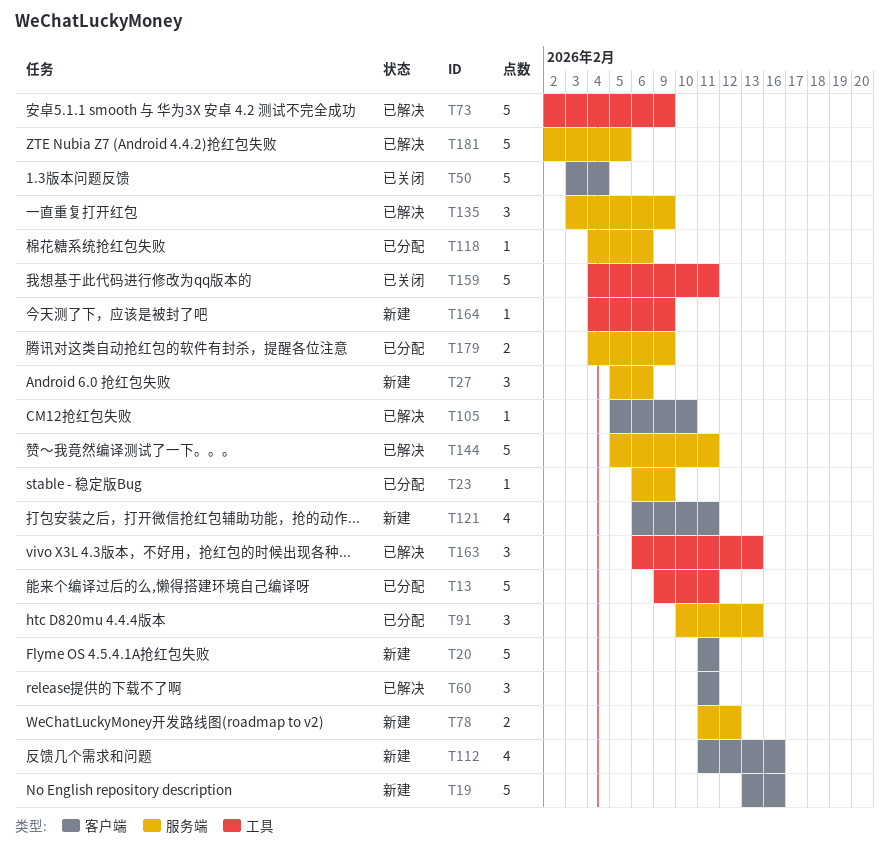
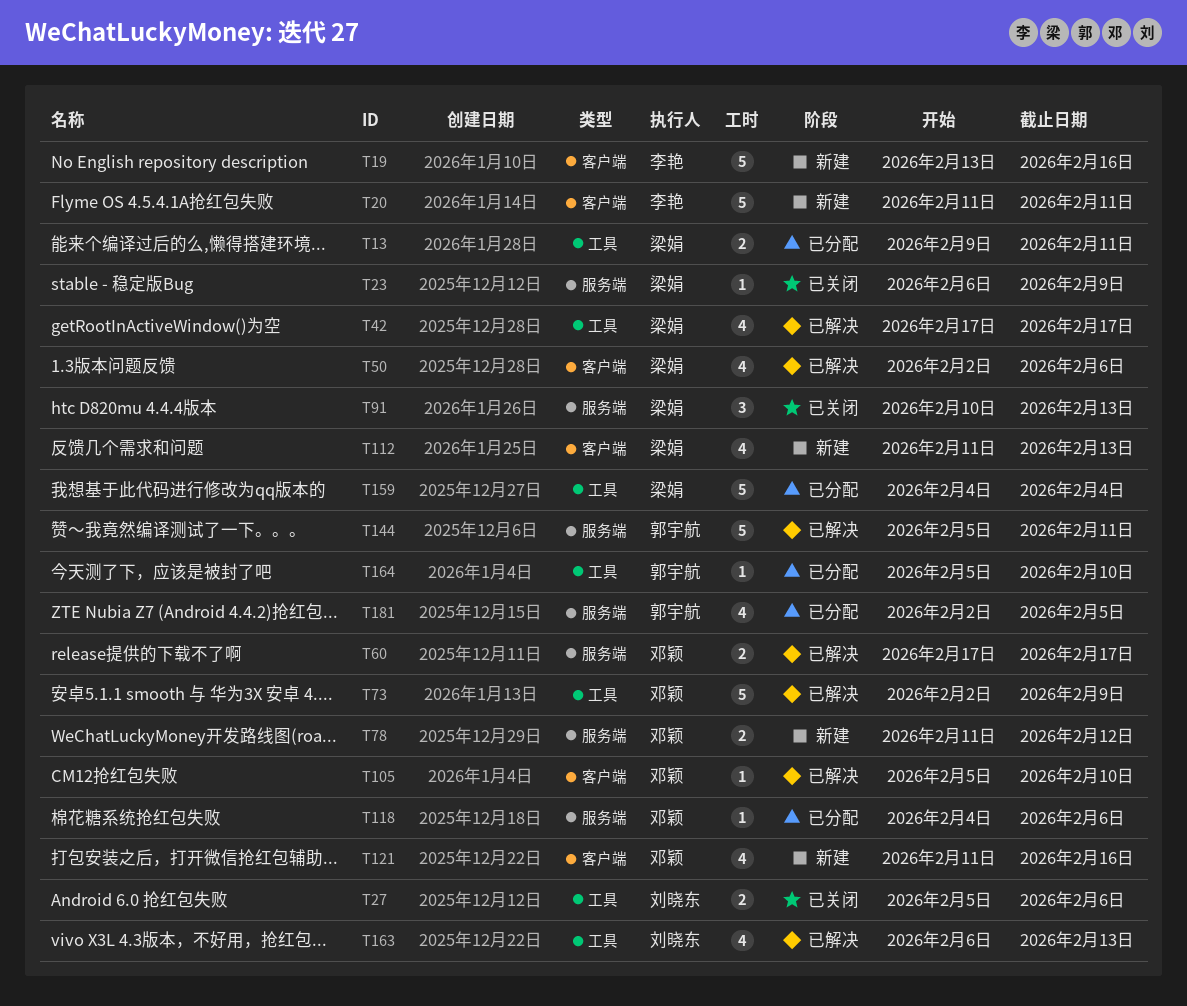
T13, estimate: 5 -> 2
T23, status: 已分配 -> 已关闭
T27, status: 新建 -> 已关闭
T27, label: 服务端 -> 工具
T27, estimate: 3 -> 2
T42: none -> present
T50, status: 已关闭 -> 已解决
T50, estimate: 5 -> 4
T50, start: Feb 3 -> Feb 2
T50, due: Feb 4 -> Feb 6
T60, label: 客户端 -> 服务端
T60, estimate: 3 -> 2
T60, start: Feb 11 -> Feb 17
T60, due: Feb 11 -> Feb 17
T91, status: 已分配 -> 已关闭
T112, due: Feb 16 -> Feb 13
T121, start: Feb 6 -> Feb 11
T121, due: Feb 11 -> Feb 16
T135: present -> none
T159, status: 已关闭 -> 已分配
T159, due: Feb 11 -> Feb 4
T163, estimate: 3 -> 4
T164, status: 新建 -> 已分配
T164, start: Feb 4 -> Feb 5
T164, due: Feb 9 -> Feb 10
T179: present -> none
T181, status: 已解决 -> 已分配
T181, estimate: 5 -> 4

